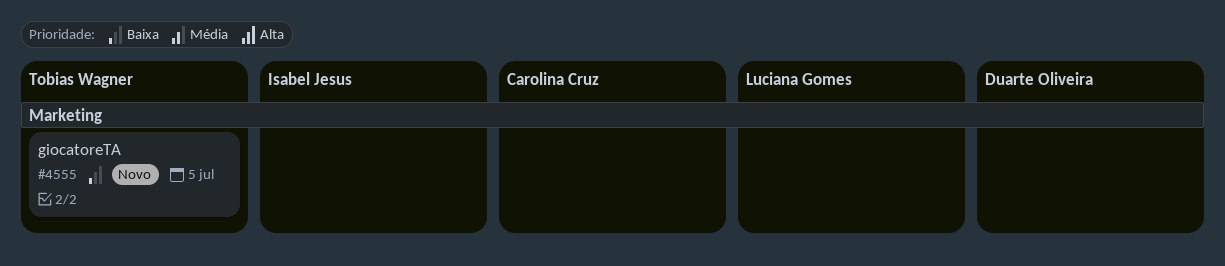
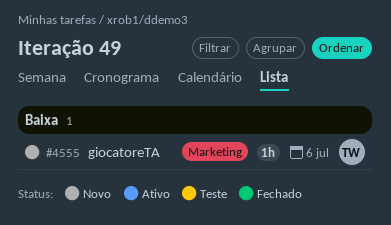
#4555, due: Jul 5 -> Jul 6

